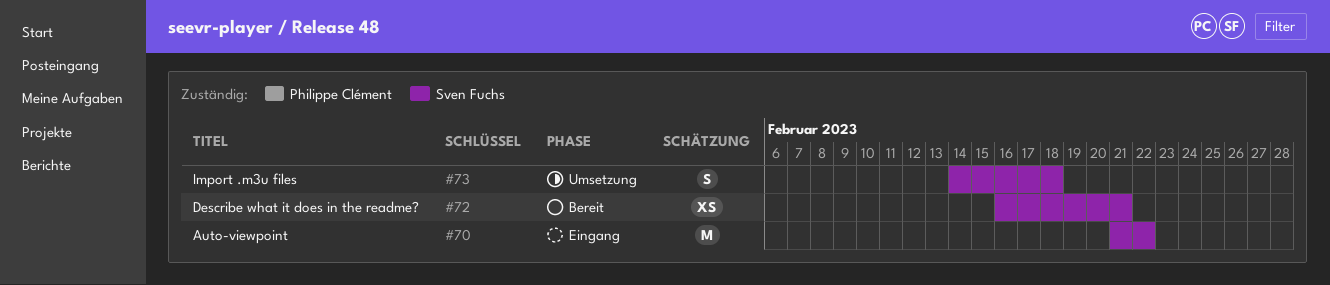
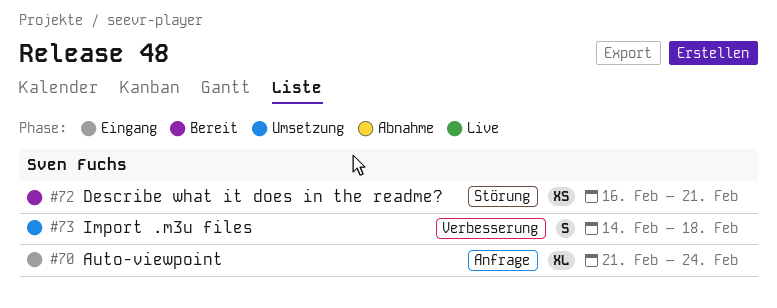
#70, estimate: M -> XL
#70, due: Feb 22 -> Feb 24

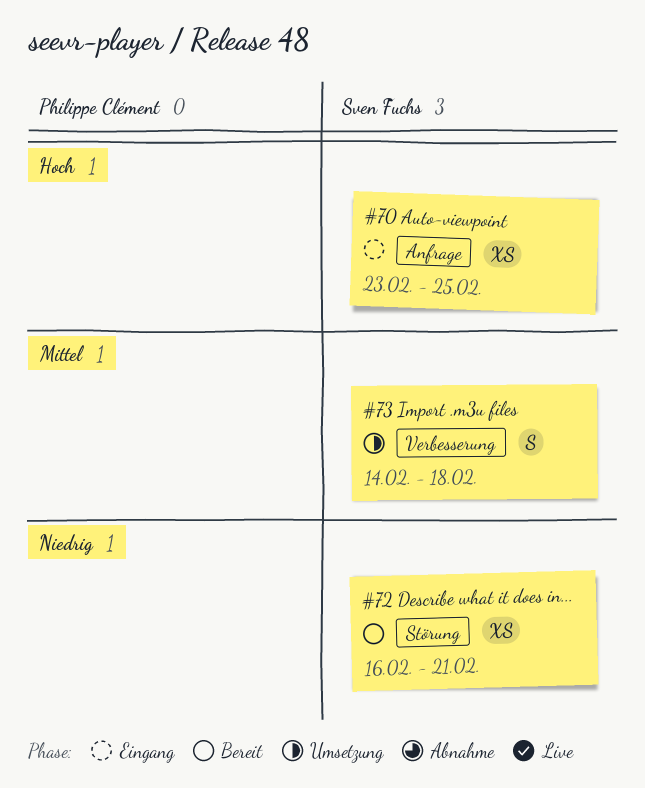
#70, estimate: XL -> XS
#70, start: Feb 21 -> Feb 23
#70, due: Feb 24 -> Feb 25

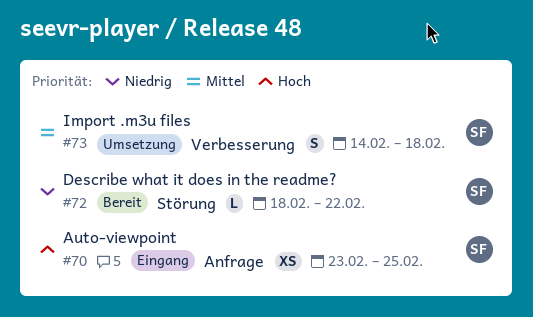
#72, estimate: XS -> L
#72, start: Feb 16 -> Feb 18
#72, due: Feb 21 -> Feb 22

